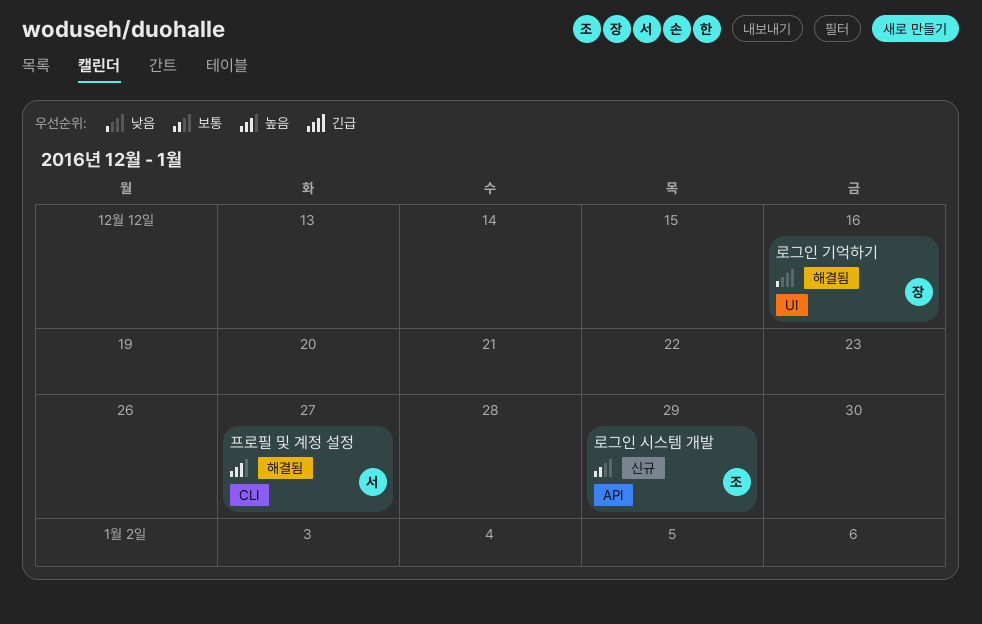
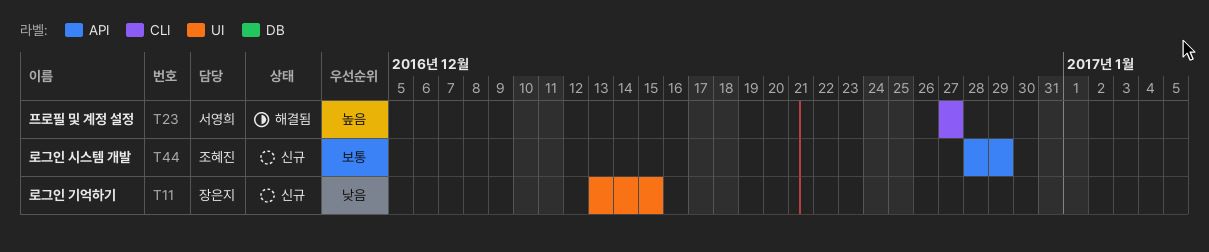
로그인 기억하기, status: 해결됨 -> 신규
로그인 기억하기, due: Dec 16 -> Dec 15

